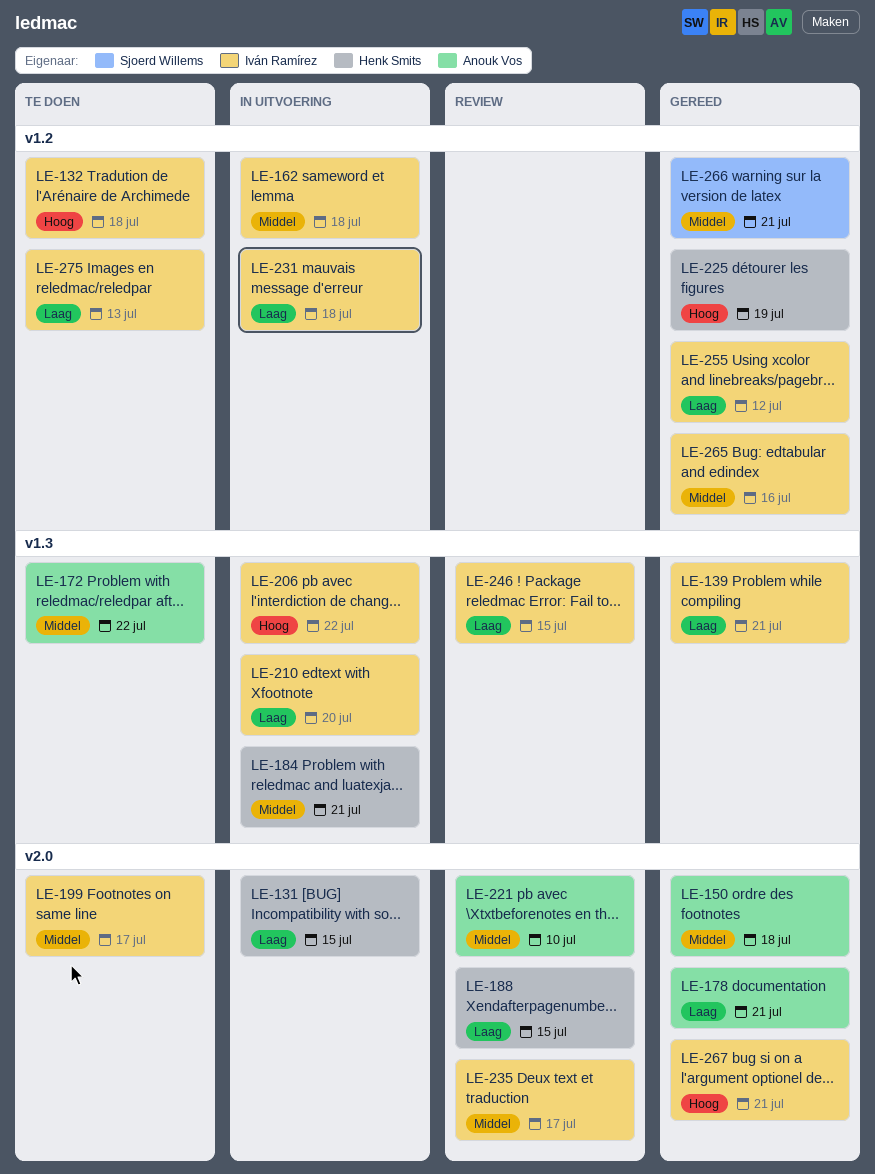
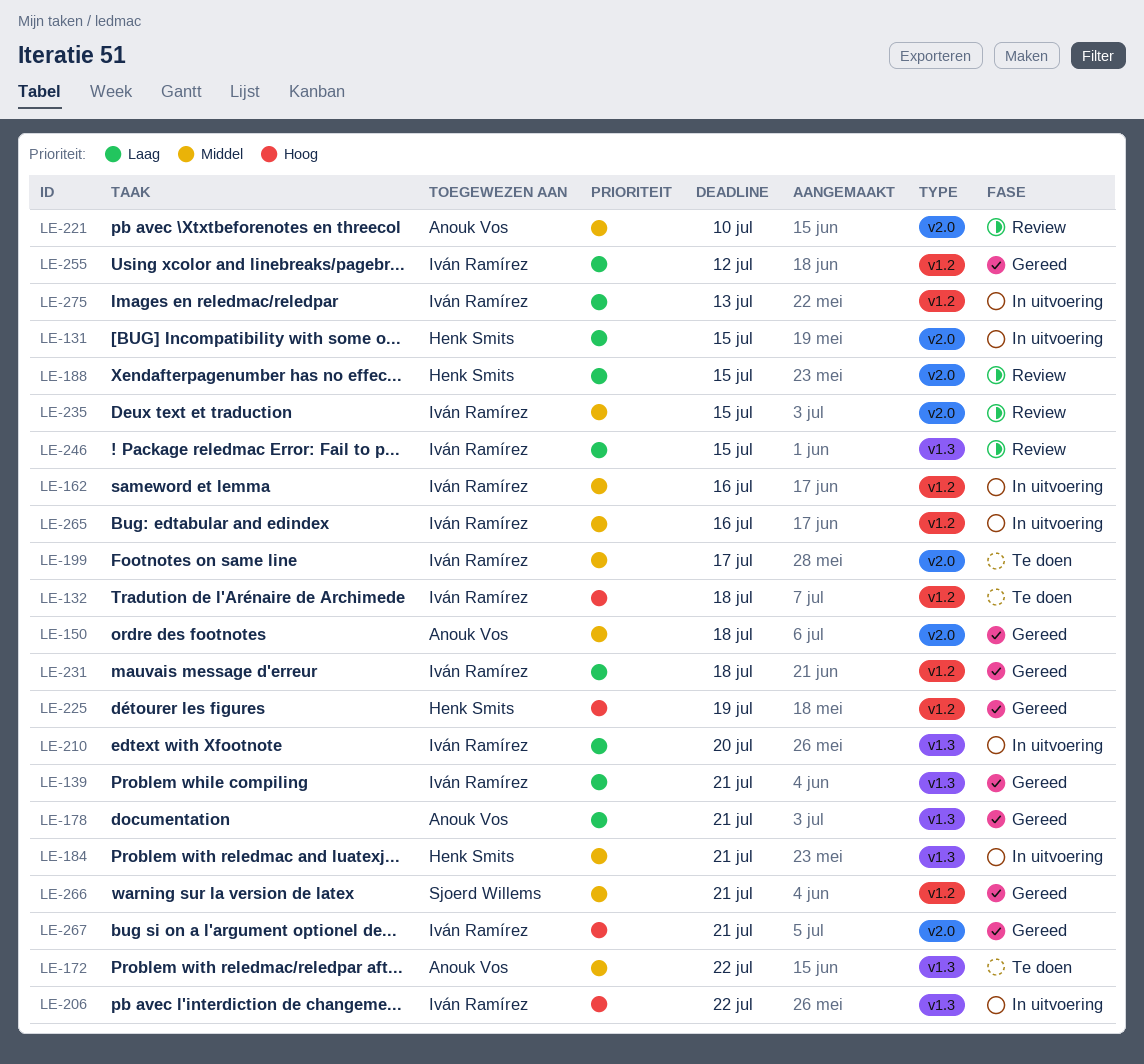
LE-162, due: Jul 18 -> Jul 16
LE-178, label: v2.0 -> v1.3
LE-231, status: In uitvoering -> Gereed
LE-235, due: Jul 17 -> Jul 15
LE-265, status: Gereed -> In uitvoering
LE-275, status: Te doen -> In uitvoering

